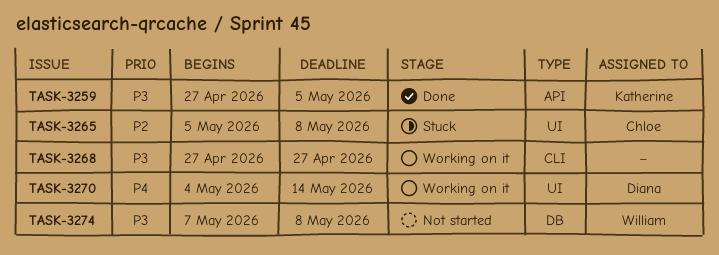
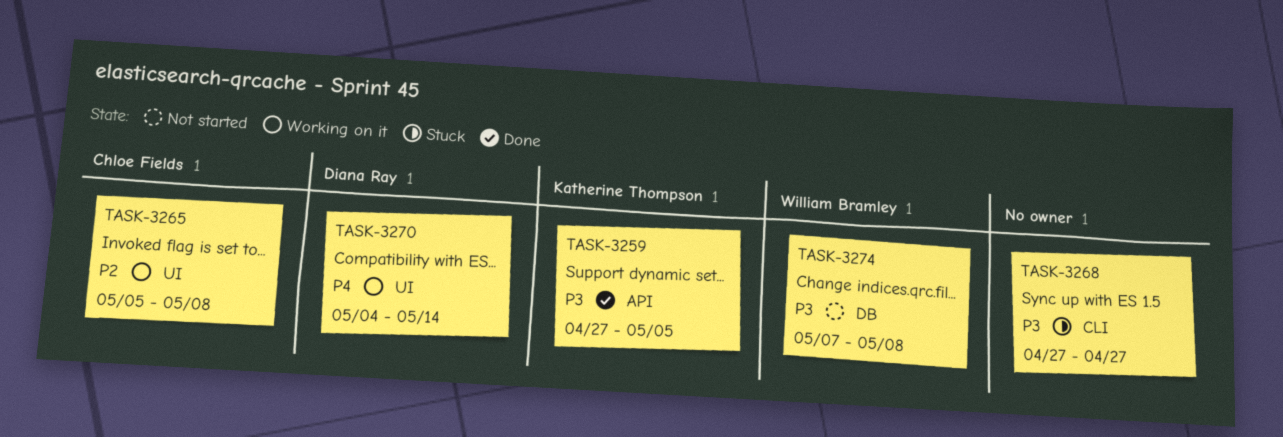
TASK-3265, status: Stuck -> Working on it
TASK-3268, status: Working on it -> Stuck

